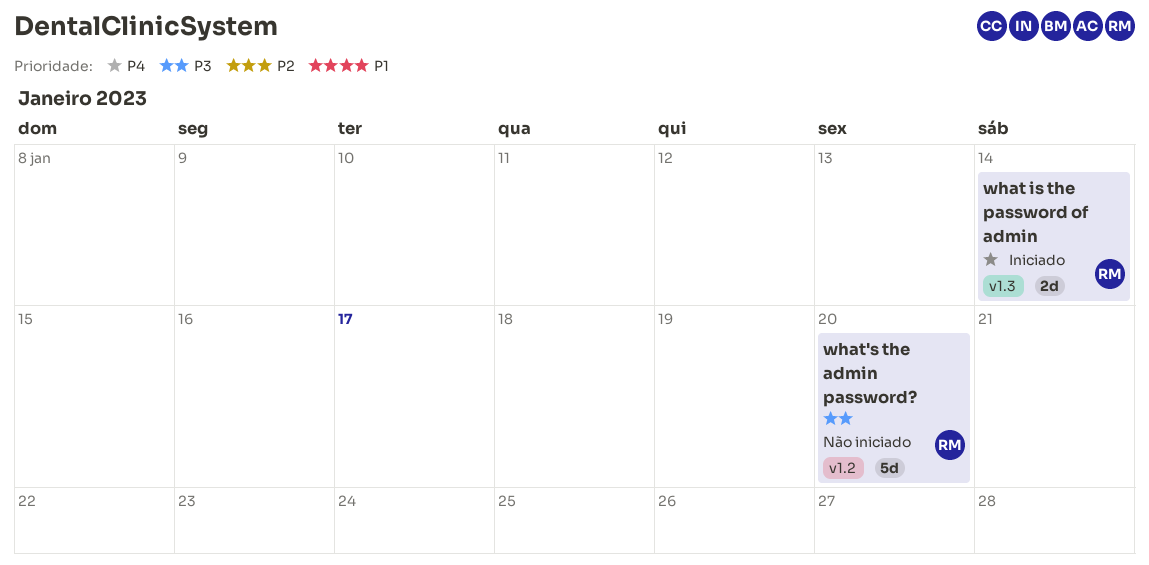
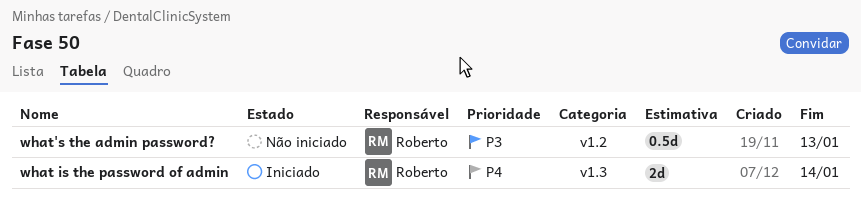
what's the admin password?, estimate: 5d -> 0.5d
what's the admin password?, due: Jan 20 -> Jan 13

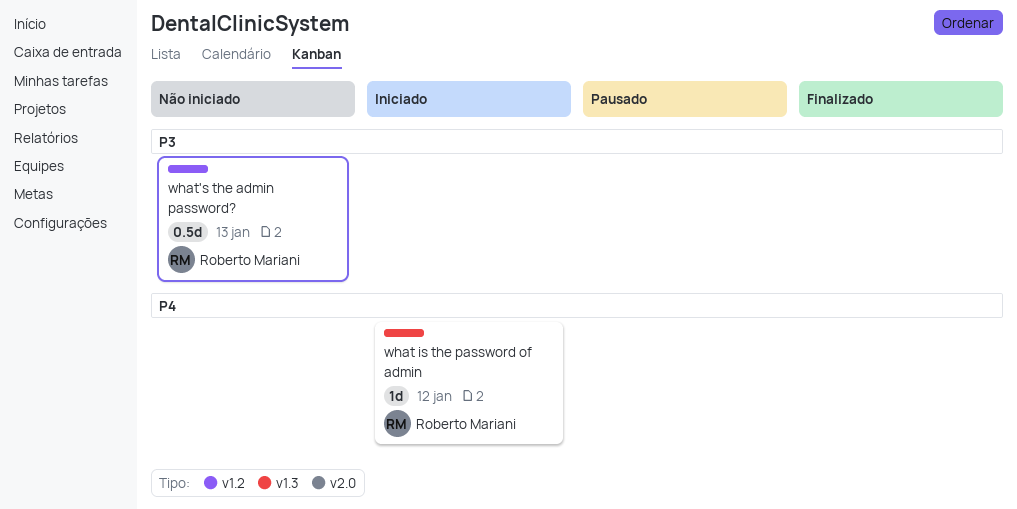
what is the password of admin, estimate: 2d -> 1d
what is the password of admin, due: Jan 14 -> Jan 12

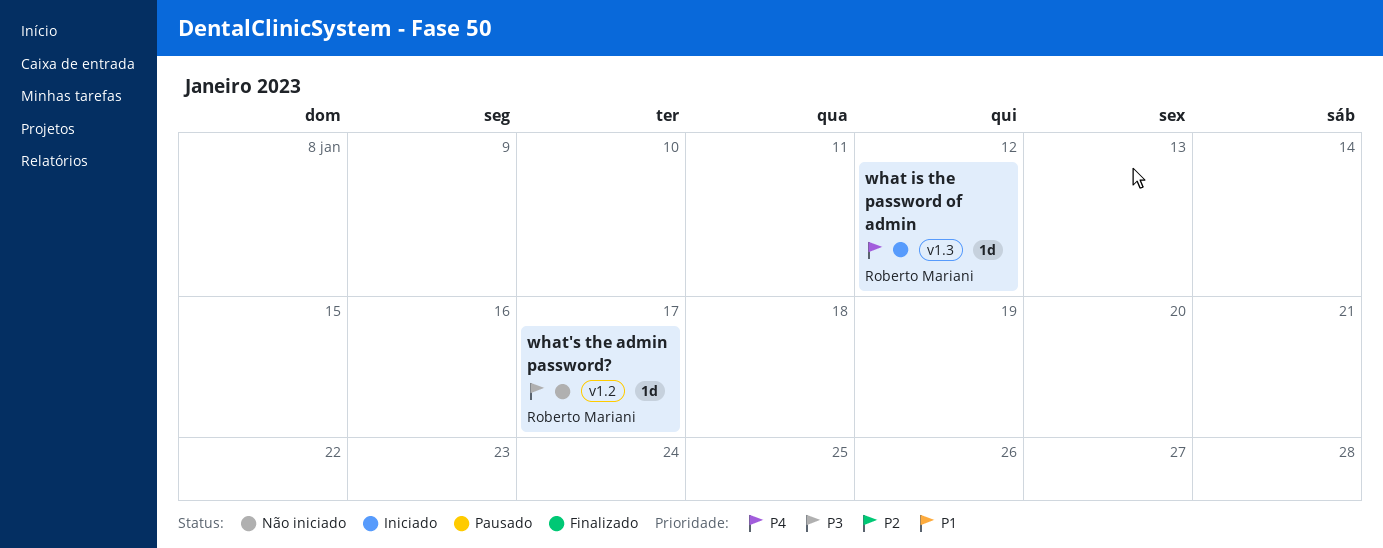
what's the admin password?, estimate: 0.5d -> 1d
what's the admin password?, due: Jan 13 -> Jan 17

